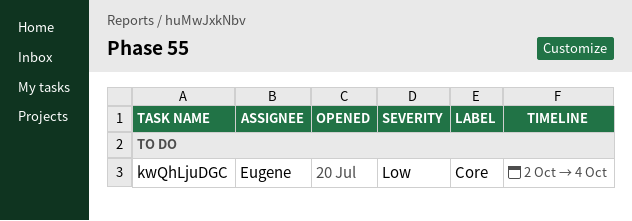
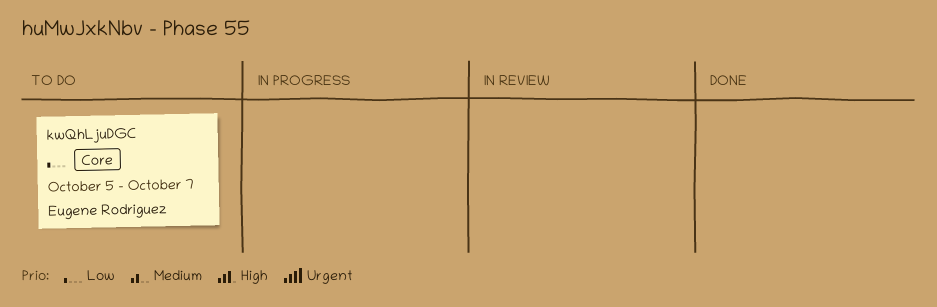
kwQhLjuDGC, start: Oct 2 -> Oct 5
kwQhLjuDGC, due: Oct 4 -> Oct 7

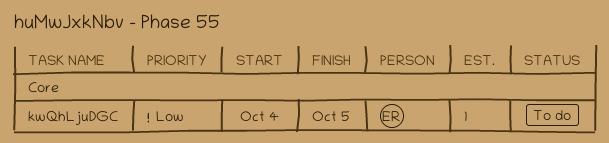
kwQhLjuDGC, start: Oct 5 -> Oct 4
kwQhLjuDGC, due: Oct 7 -> Oct 5

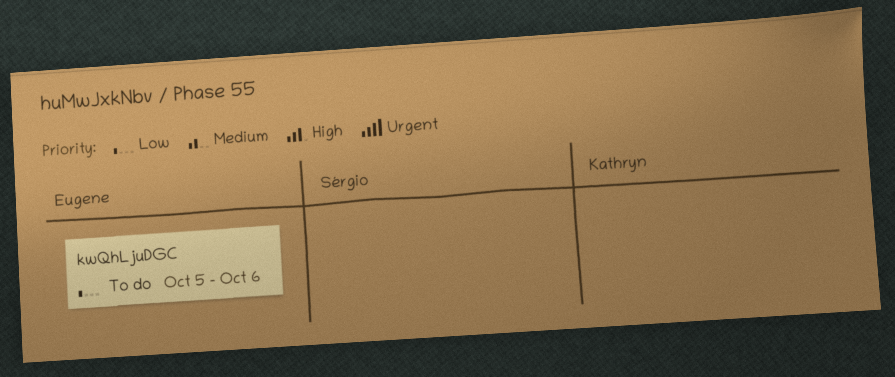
kwQhLjuDGC, start: Oct 4 -> Oct 5
kwQhLjuDGC, due: Oct 5 -> Oct 6

